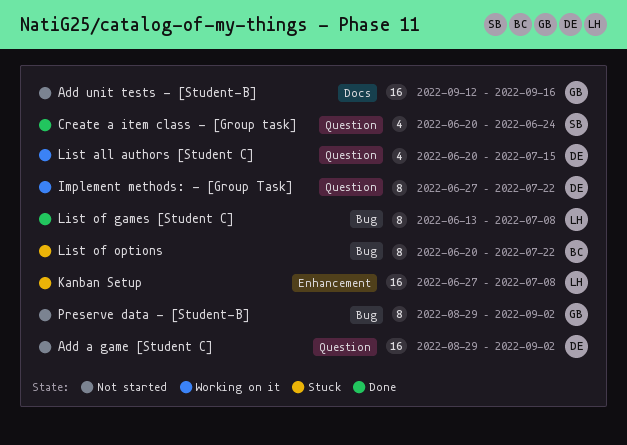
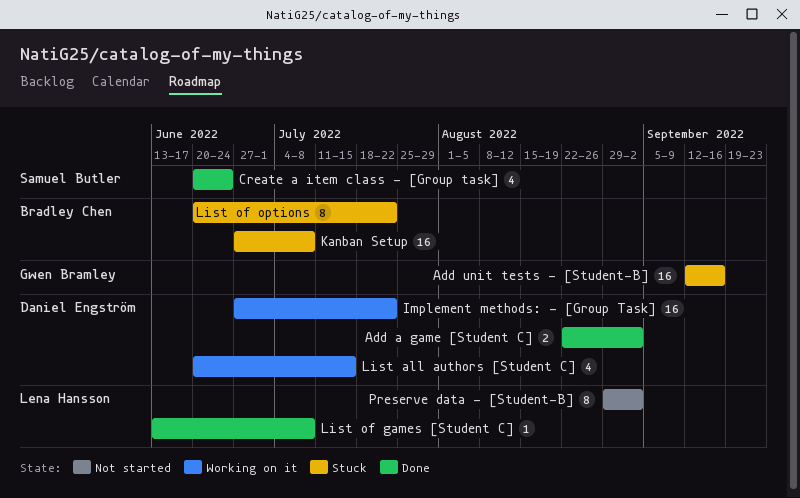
Add a game [Student C], status: Not started -> Done
Add a game [Student C], estimate: 16 -> 2
Add a game [Student C], start: Aug 29 -> Aug 22
Add unit tests - [Student-B], status: Not started -> Stuck
Implement methods: - [Group Task], estimate: 8 -> 16
Kanban Setup, owner: Lena Hansson -> Bradley Chen
List of games [Student C], estimate: 8 -> 1
Preserve data - [Student-B], owner: Gwen Bramley -> Lena Hansson

